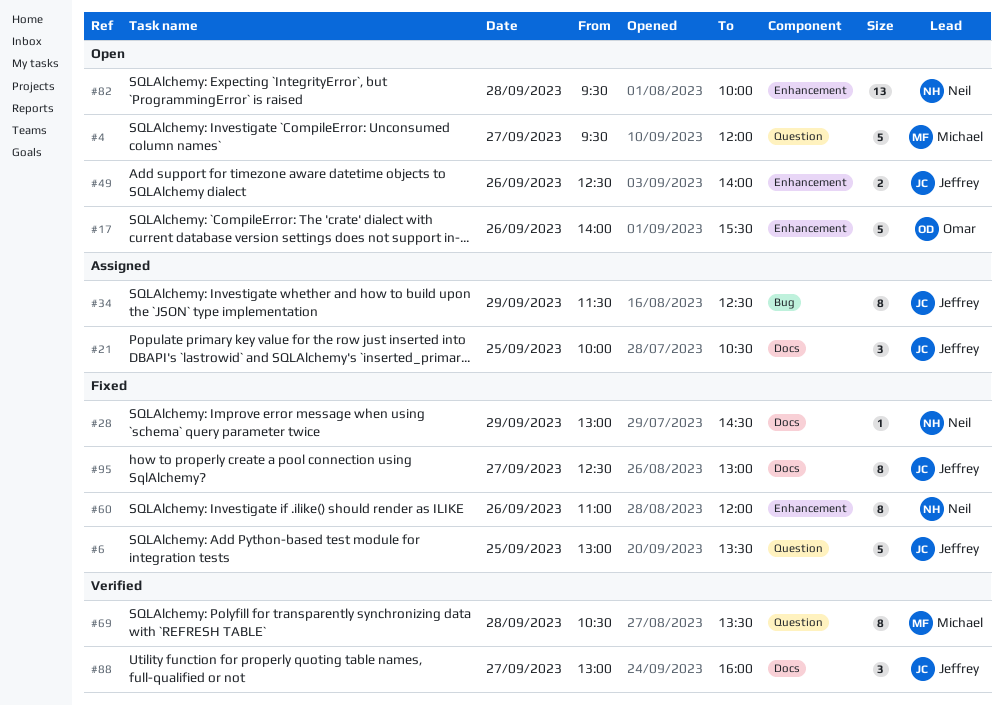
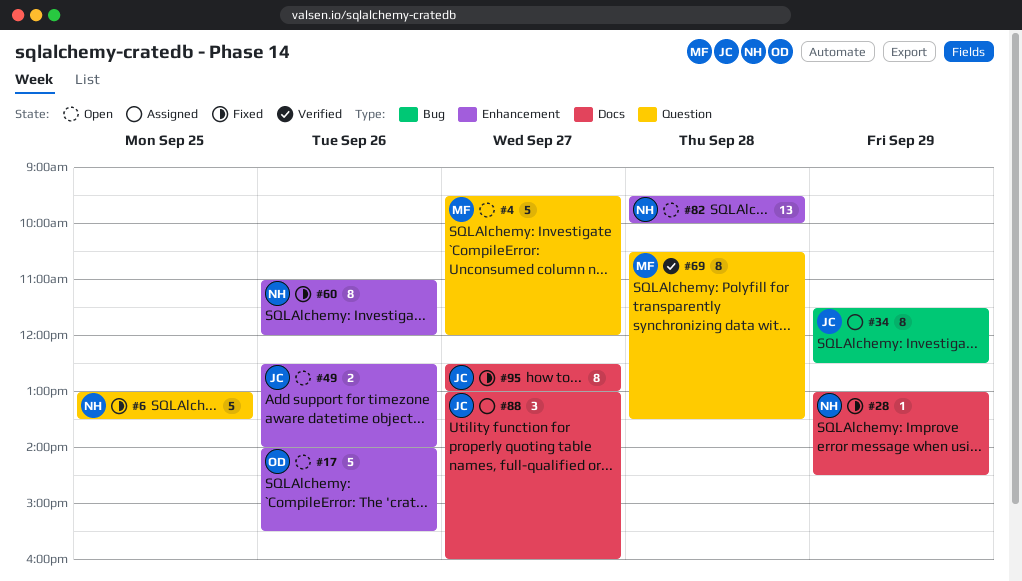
#6, owner: Jeffrey -> Neil
#21: present -> none
#88, status: Verified -> Assigned

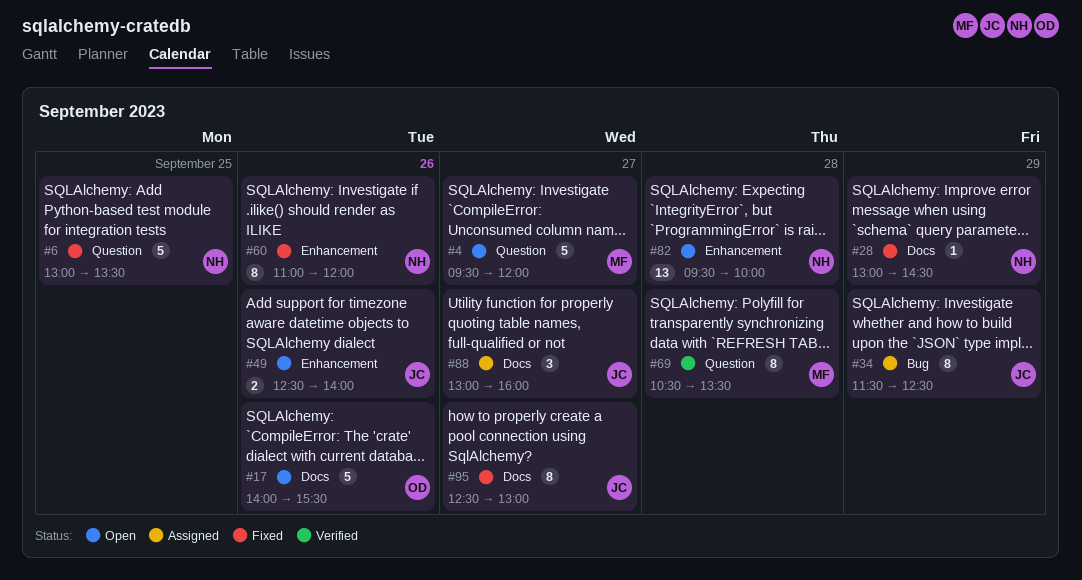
#17, label: Enhancement -> Docs

